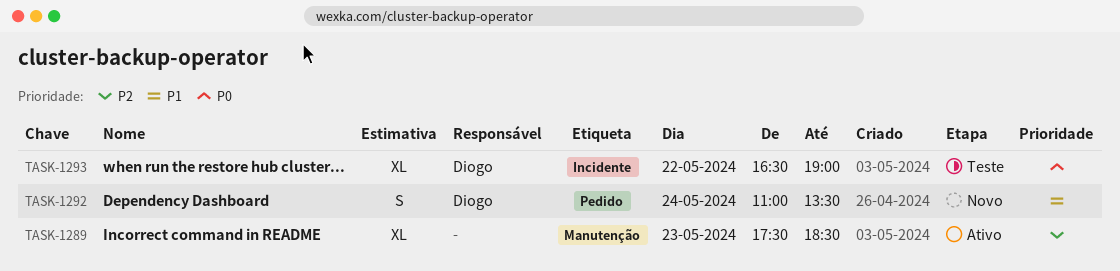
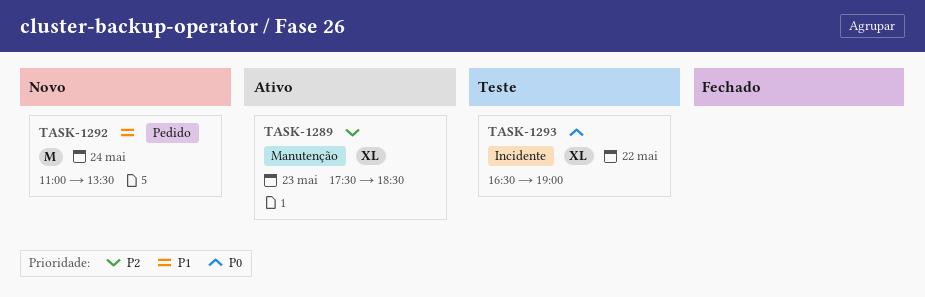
TASK-1292, estimate: S -> M

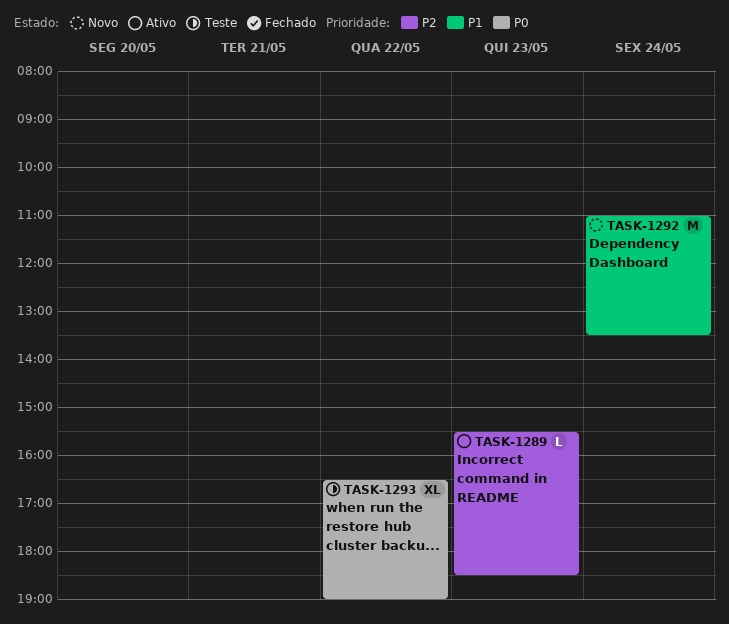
TASK-1289, estimate: XL -> L
TASK-1289, begins: 17:30 -> 15:30

